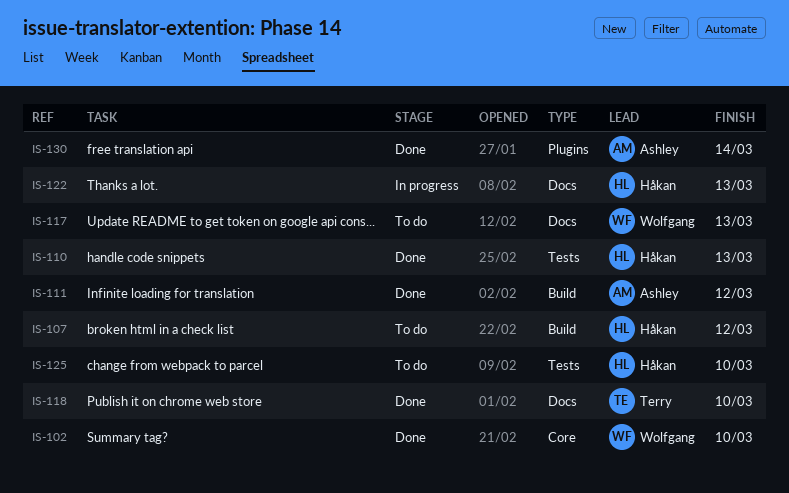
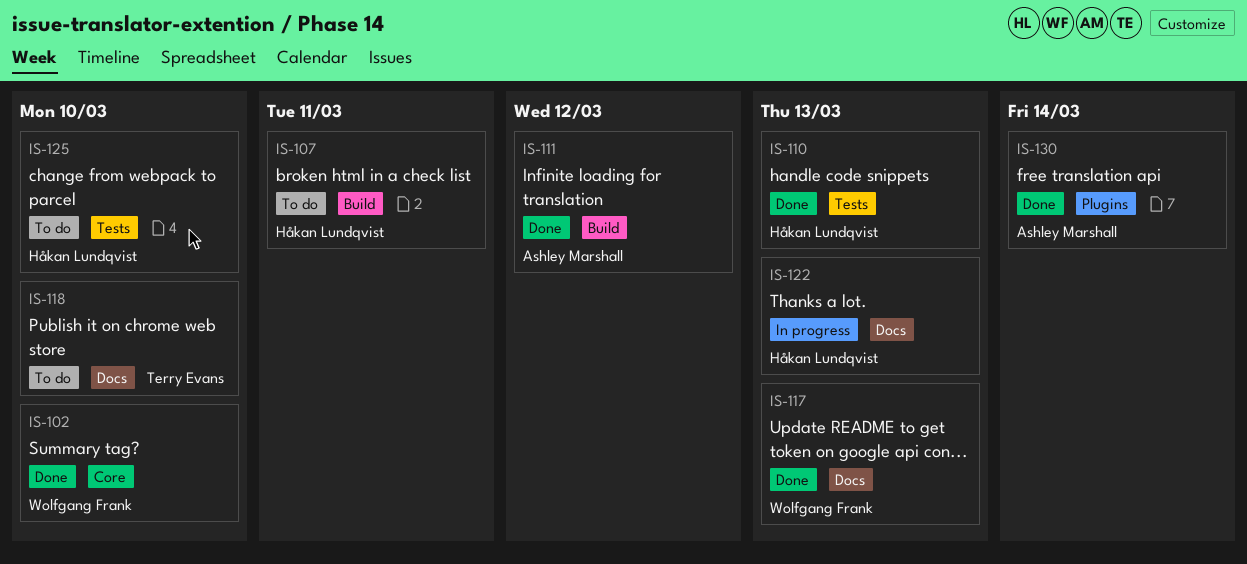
IS-107, due: Mar 12 -> Mar 11
IS-117, status: To do -> Done
IS-118, status: Done -> To do

